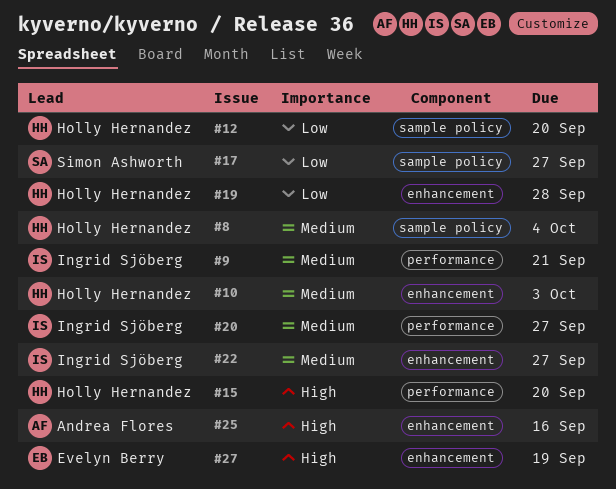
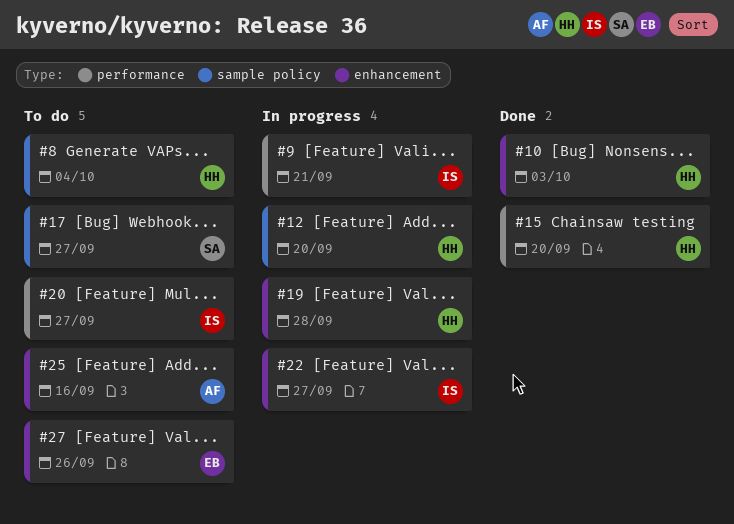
#27, due: Sep 19 -> Sep 26

